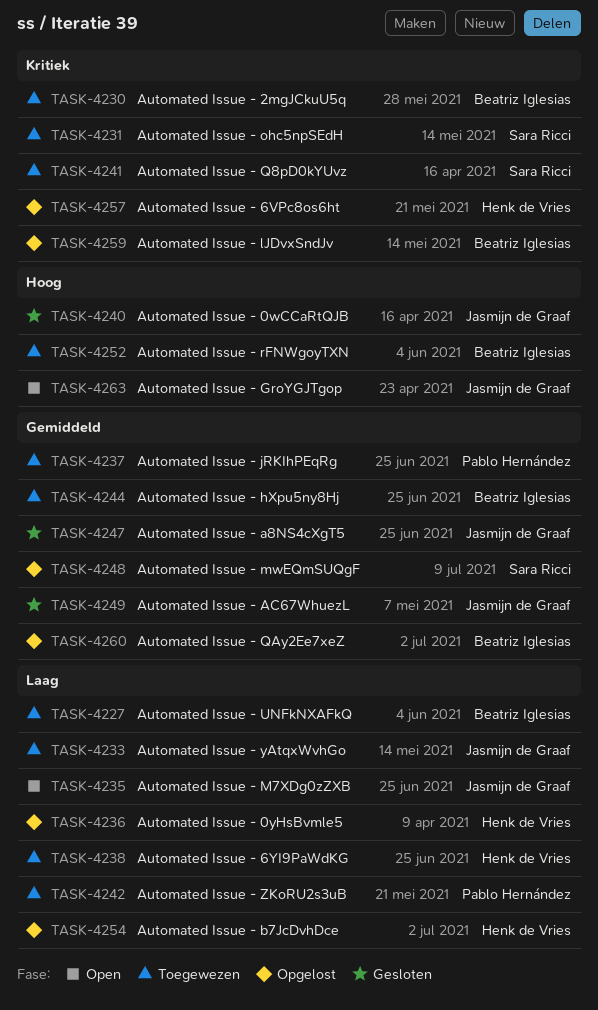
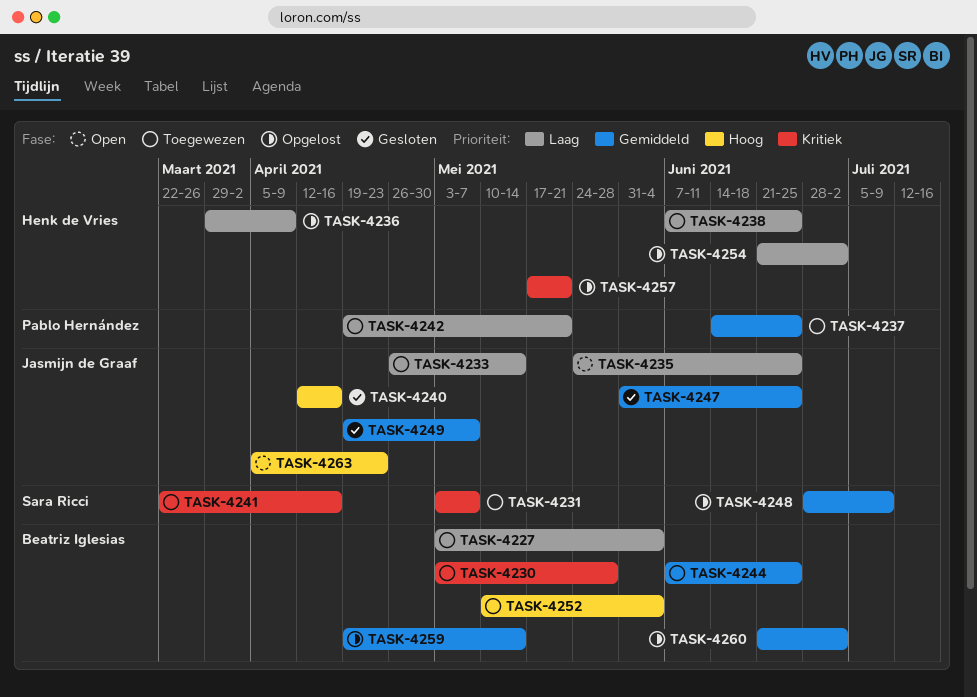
TASK-4231, due: May 14 -> May 7
TASK-4259, priority: Kritiek -> Gemiddeld

